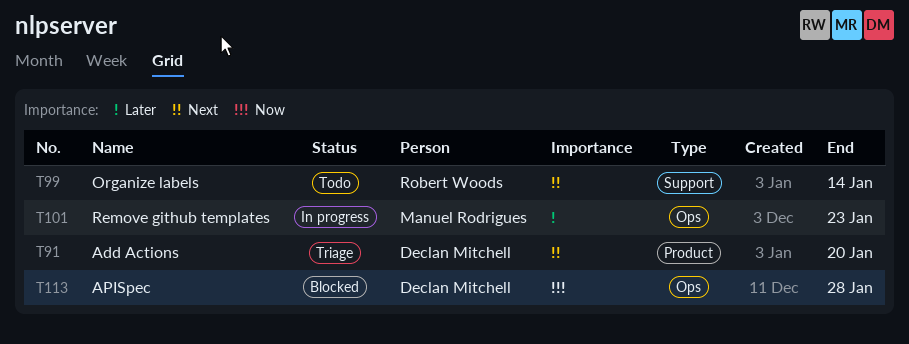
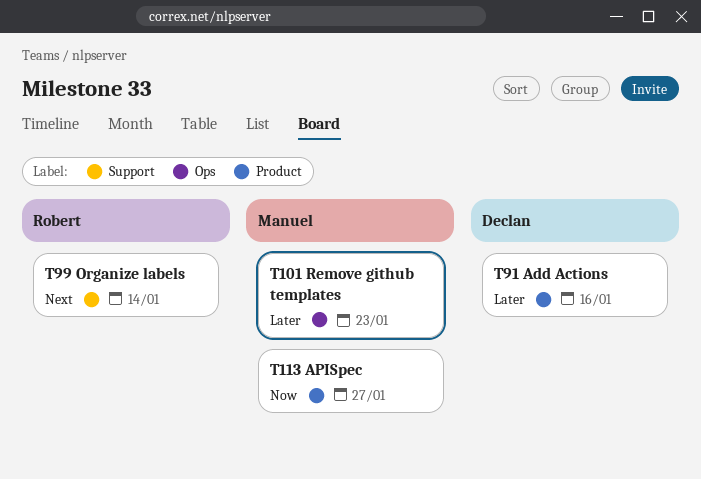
T91, priority: Next -> Later
T91, due: Jan 20 -> Jan 16
T113, owner: Declan Mitchell -> Manuel Rodrigues
T113, label: Ops -> Product
T113, due: Jan 28 -> Jan 27

